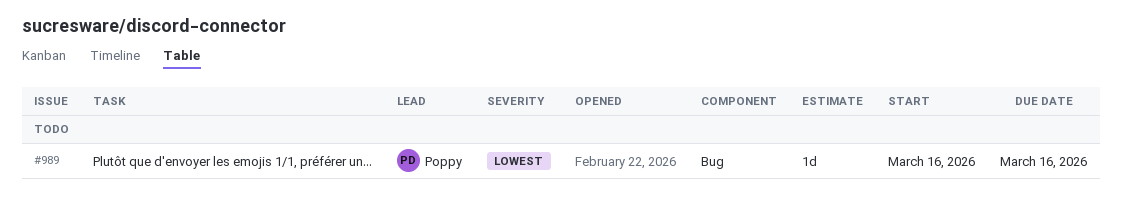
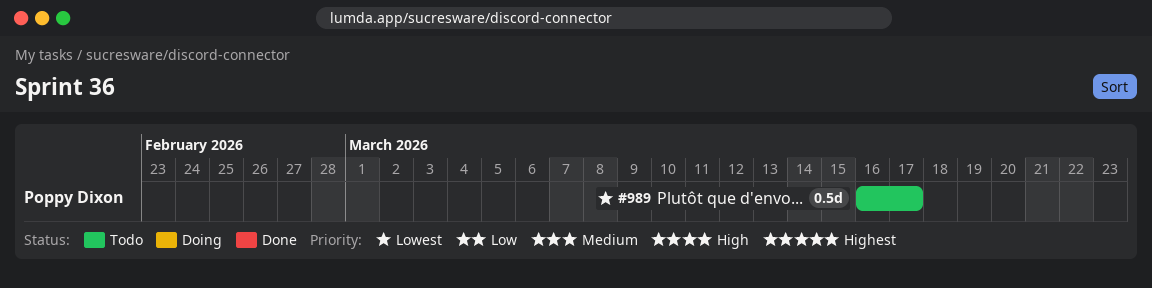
#989, estimate: 1d -> 0.5d
#989, due: Mar 16 -> Mar 17

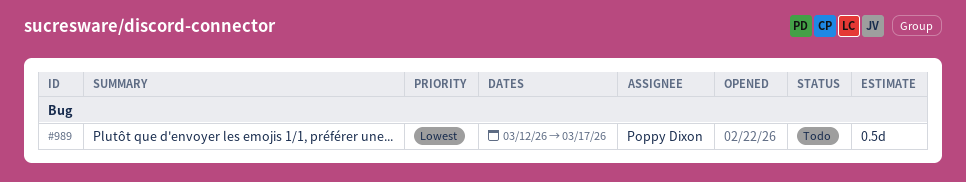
#989, start: Mar 16 -> Mar 12

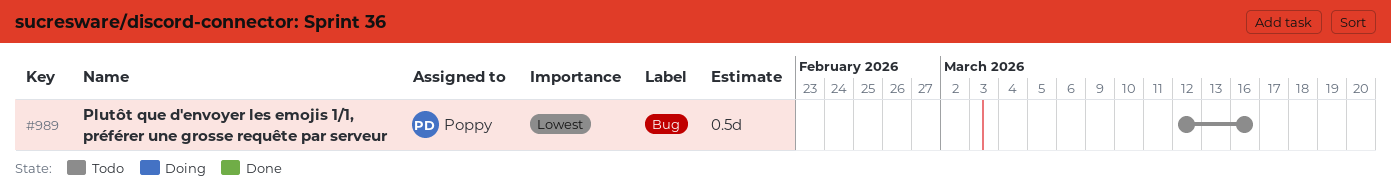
#989, due: Mar 17 -> Mar 16

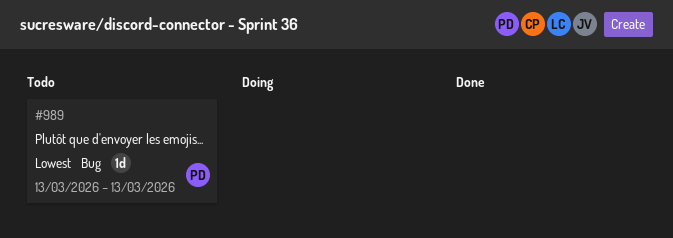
#989, estimate: 0.5d -> 1d
#989, start: Mar 12 -> Mar 13
#989, due: Mar 16 -> Mar 13

